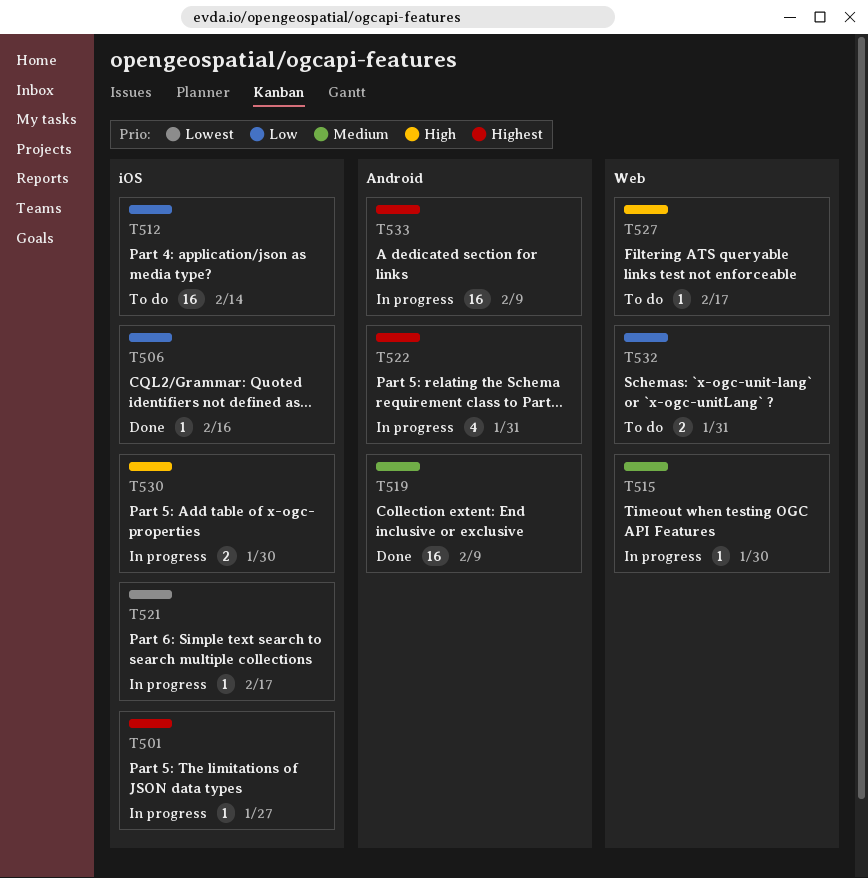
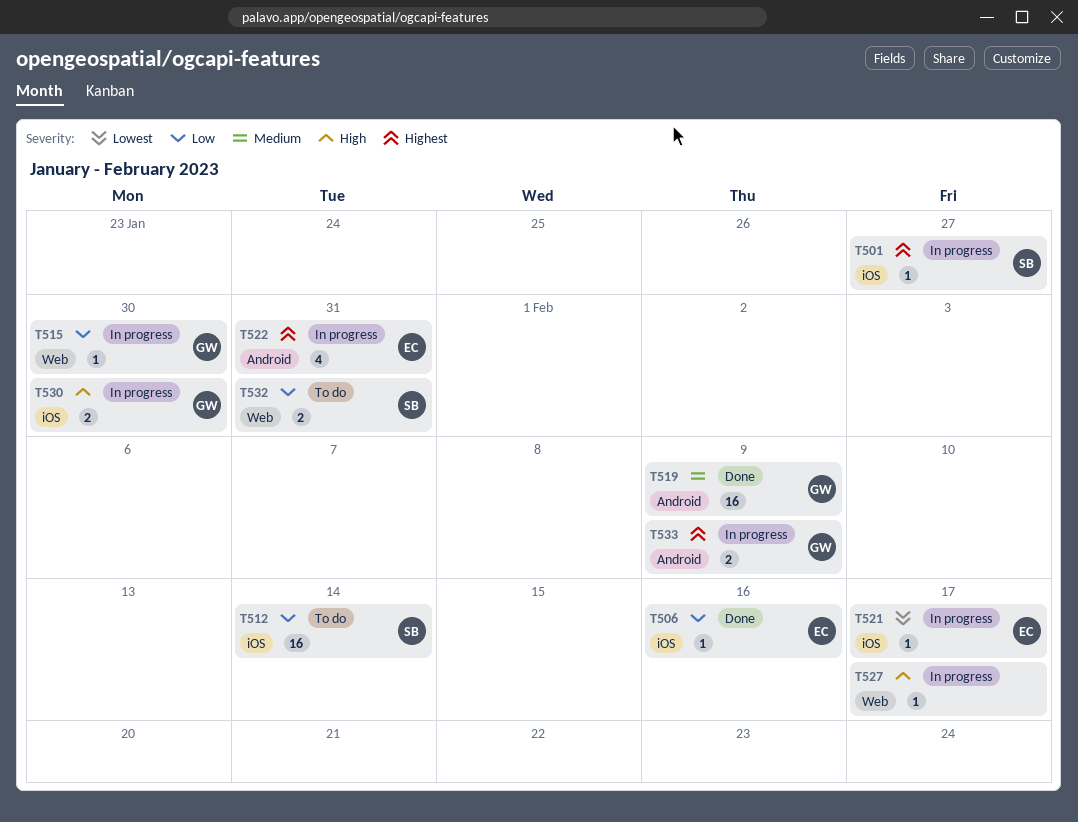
T515, priority: Medium -> Low
T527, status: To do -> In progress
T533, estimate: 16 -> 2

